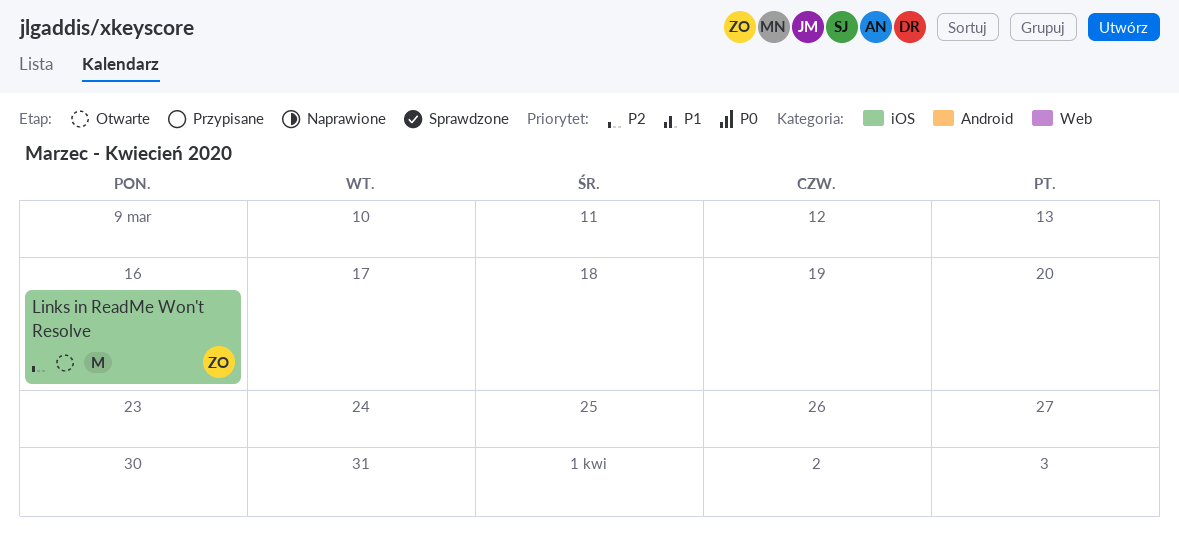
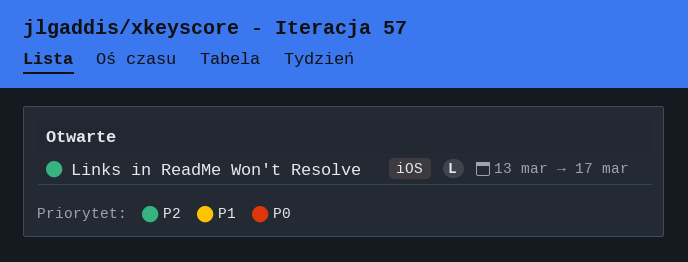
Links in ReadMe Won't Resolve, estimate: M -> L
Links in ReadMe Won't Resolve, due: Mar 16 -> Mar 17

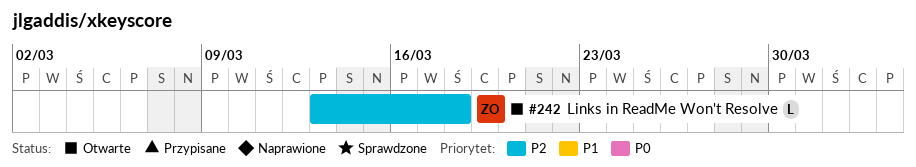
Links in ReadMe Won't Resolve, due: Mar 17 -> Mar 18

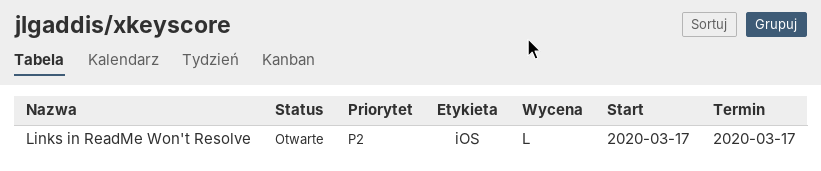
Links in ReadMe Won't Resolve, start: Mar 13 -> Mar 17
Links in ReadMe Won't Resolve, due: Mar 18 -> Mar 17

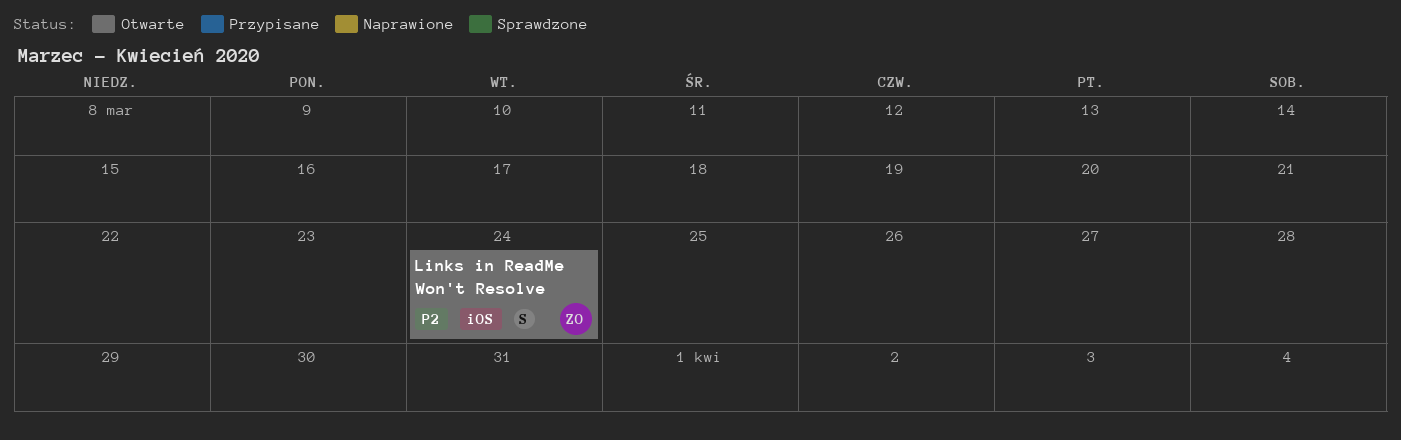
Links in ReadMe Won't Resolve, estimate: L -> S
Links in ReadMe Won't Resolve, due: Mar 17 -> Mar 24

